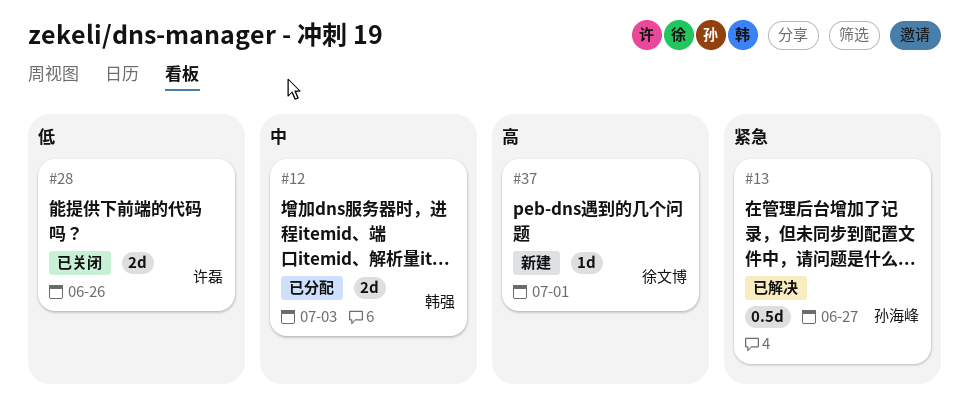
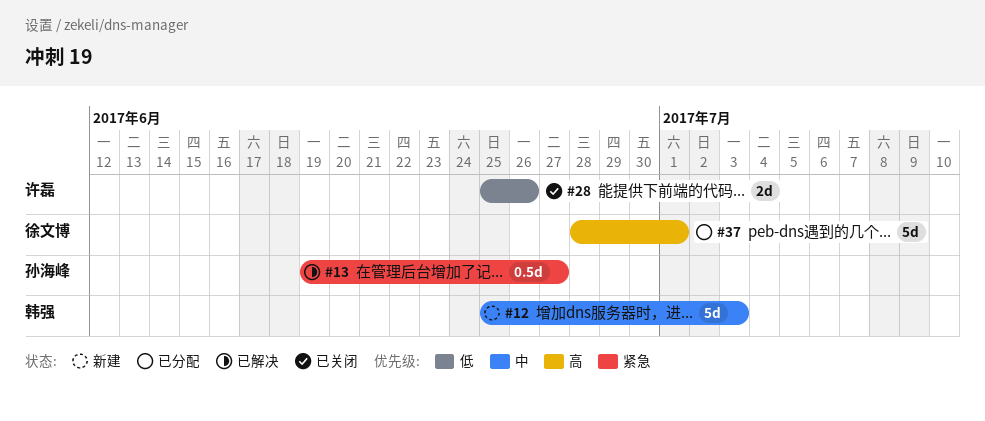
#12, status: 已分配 -> 新建
#12, estimate: 2d -> 5d
#37, status: 新建 -> 已分配
#37, estimate: 1d -> 5d

